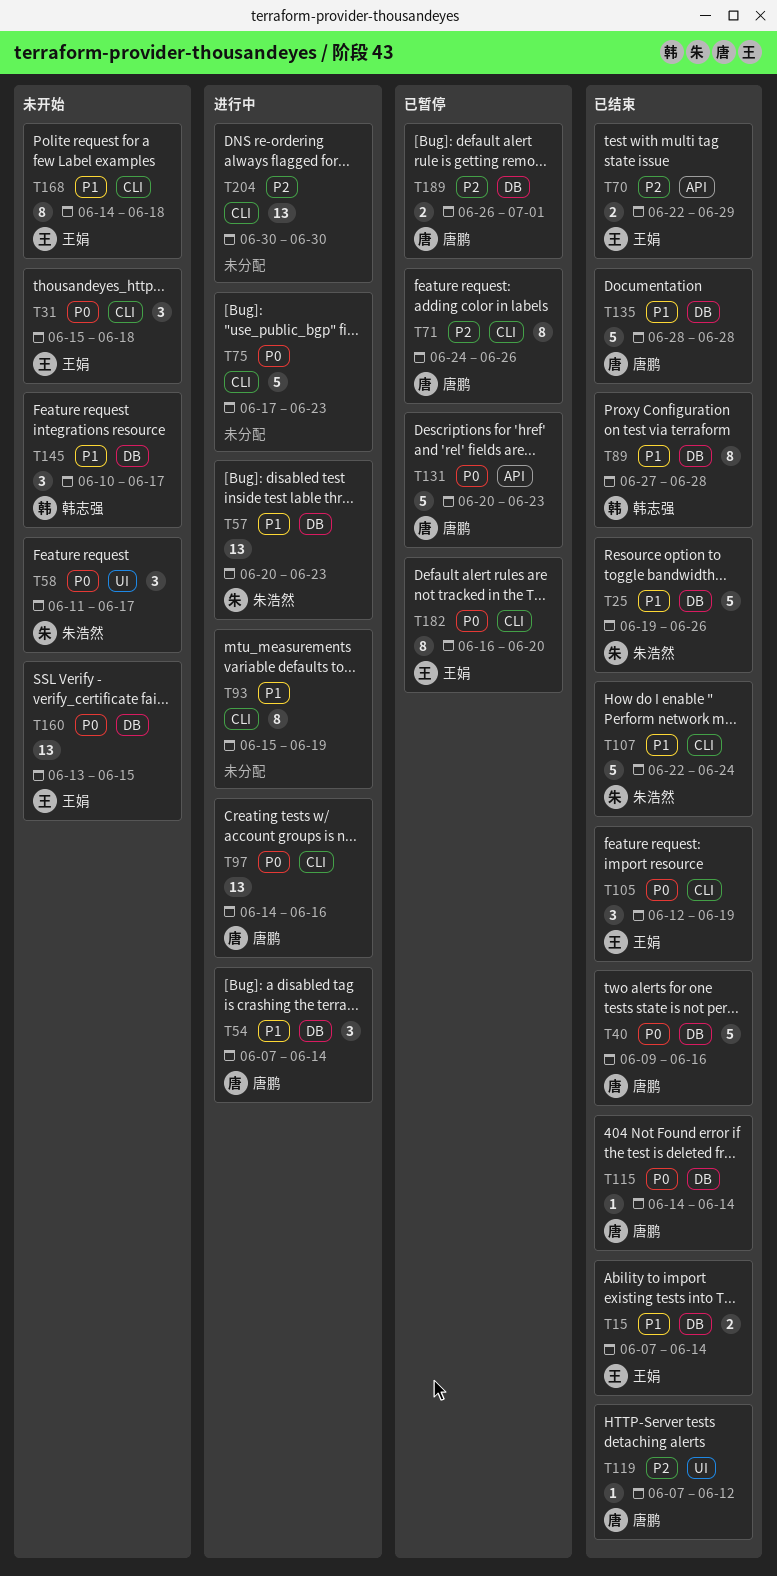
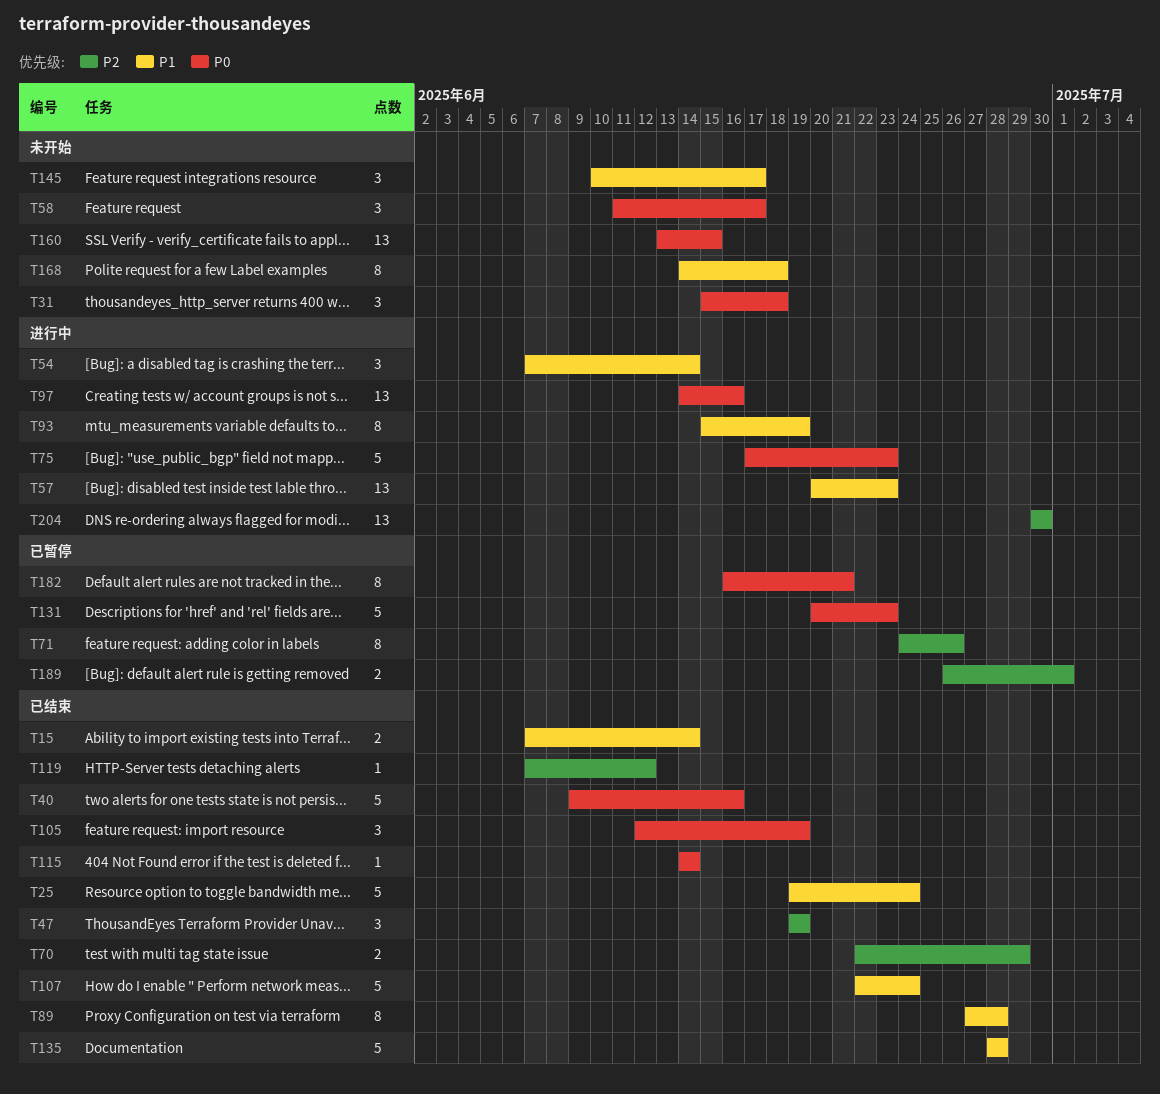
T25, due: Jun 26 -> Jun 24
T47: none -> present
T182, due: Jun 20 -> Jun 21

